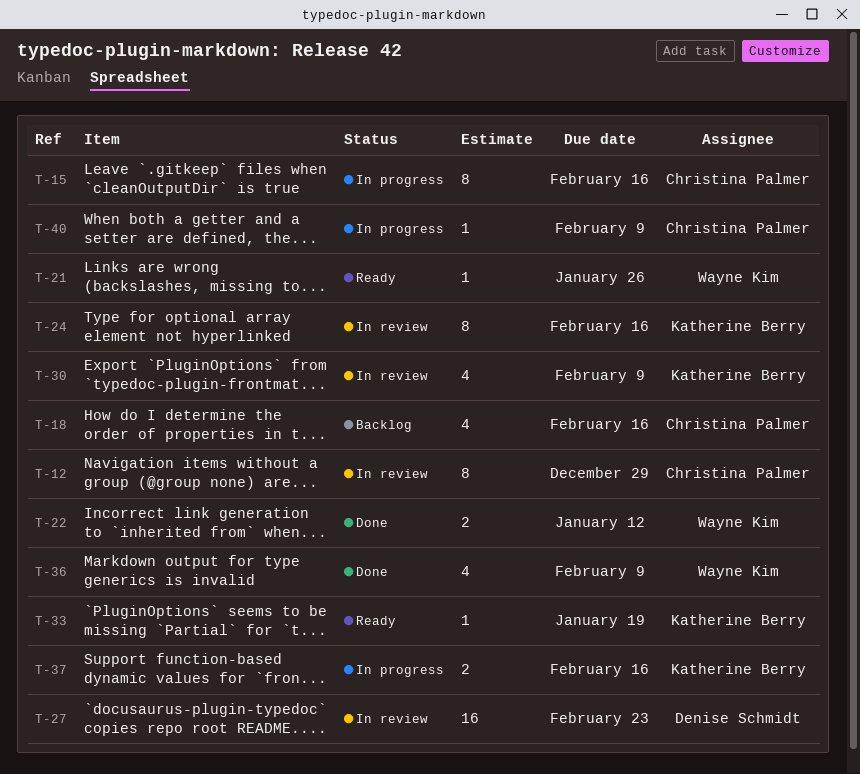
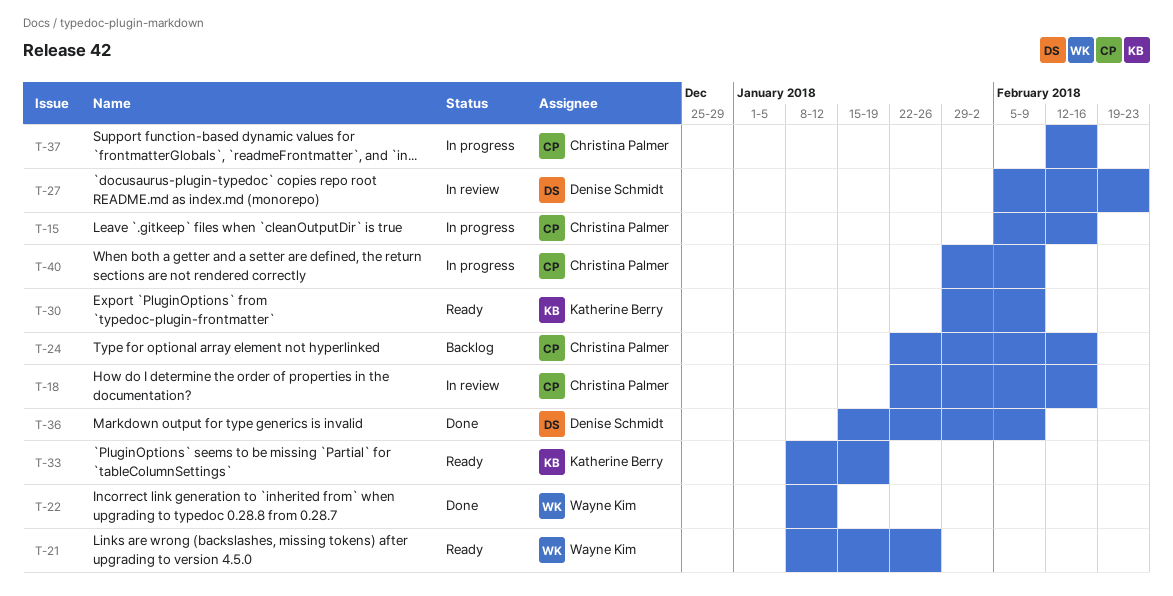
T-12: present -> none
T-18, status: Backlog -> In review
T-24, status: In review -> Backlog
T-24, owner: Katherine Berry -> Christina Palmer
T-30, status: In review -> Ready
T-36, owner: Wayne Kim -> Denise Schmidt
T-37, owner: Katherine Berry -> Christina Palmer

